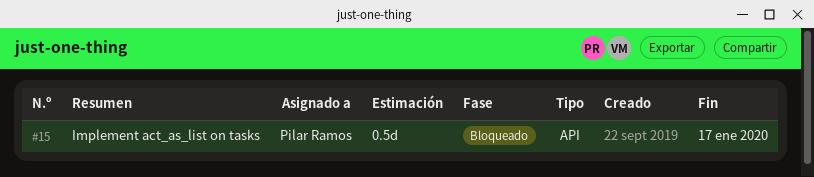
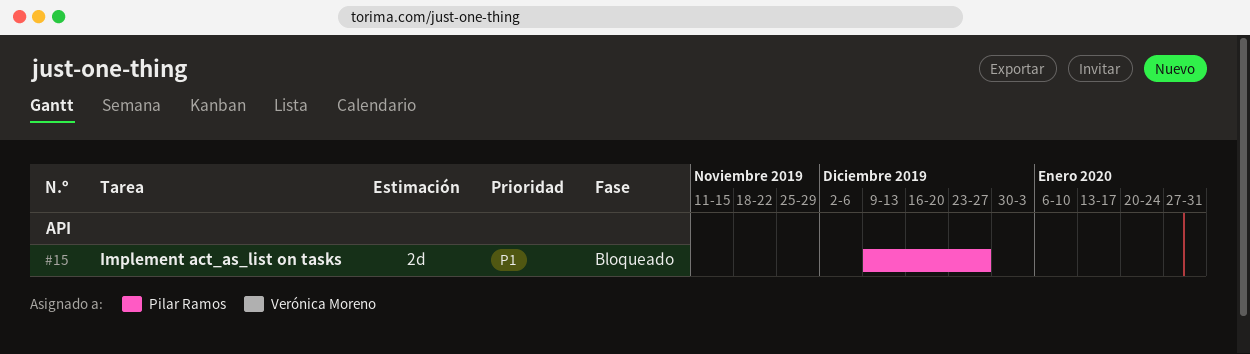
#15, estimate: 0.5d -> 2d
#15, due: Jan 17 -> Dec 27

